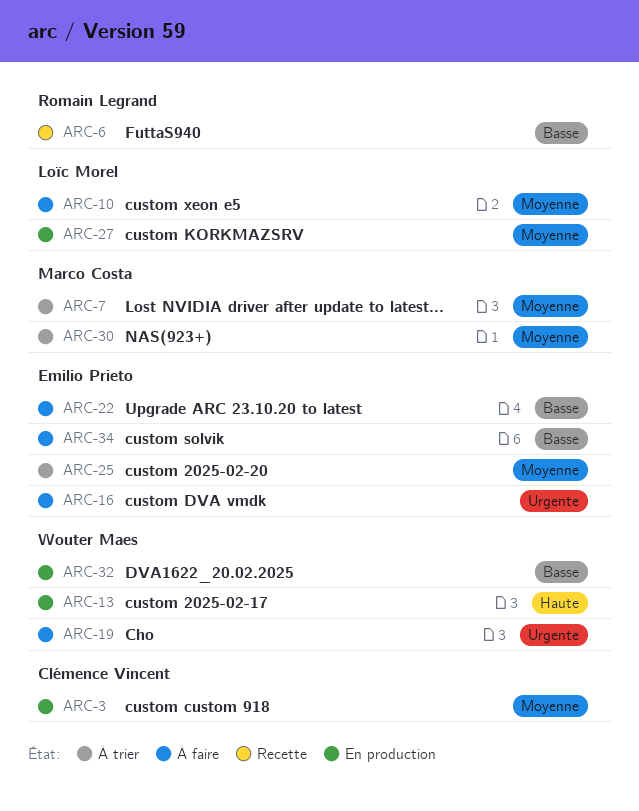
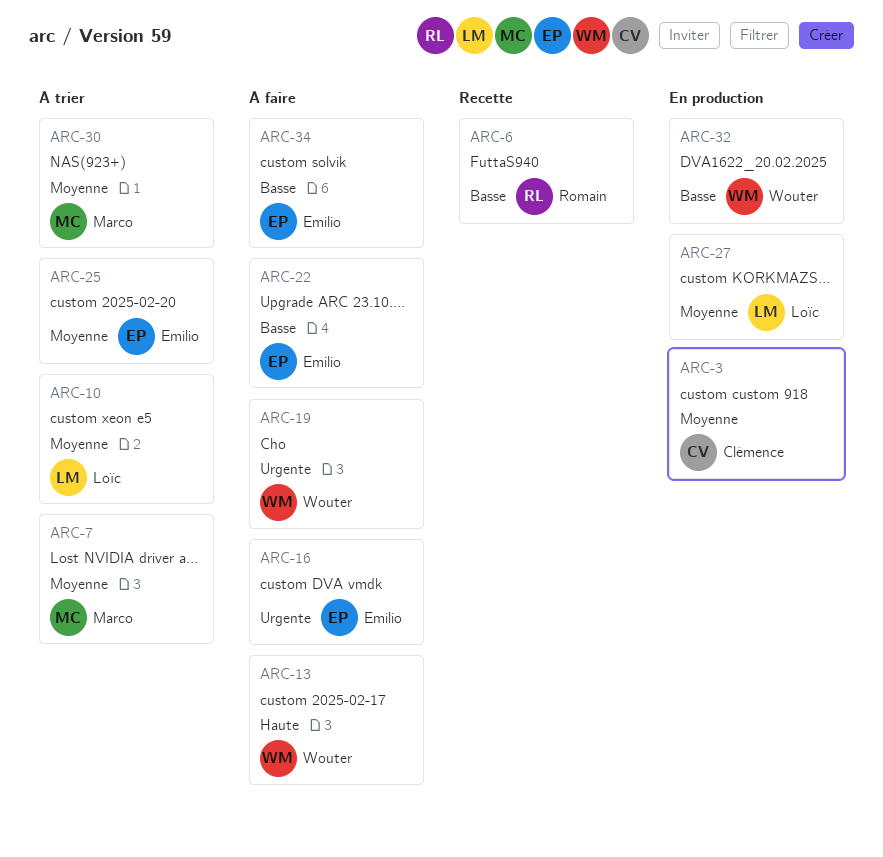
ARC-10, status: À faire -> À trier
ARC-13, status: En production -> À faire

